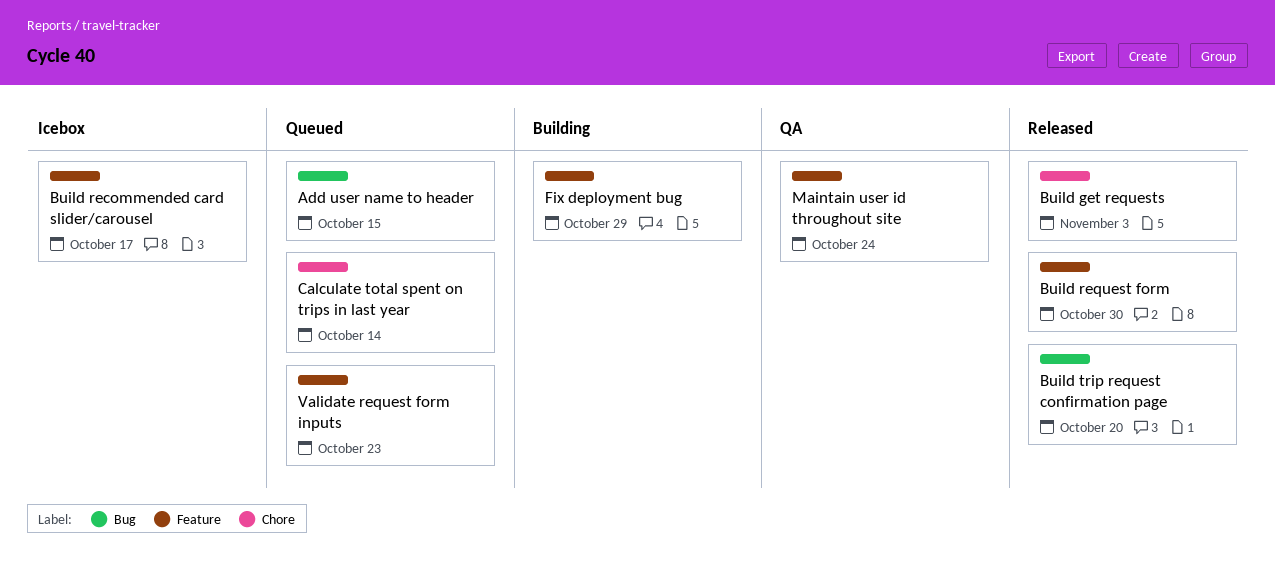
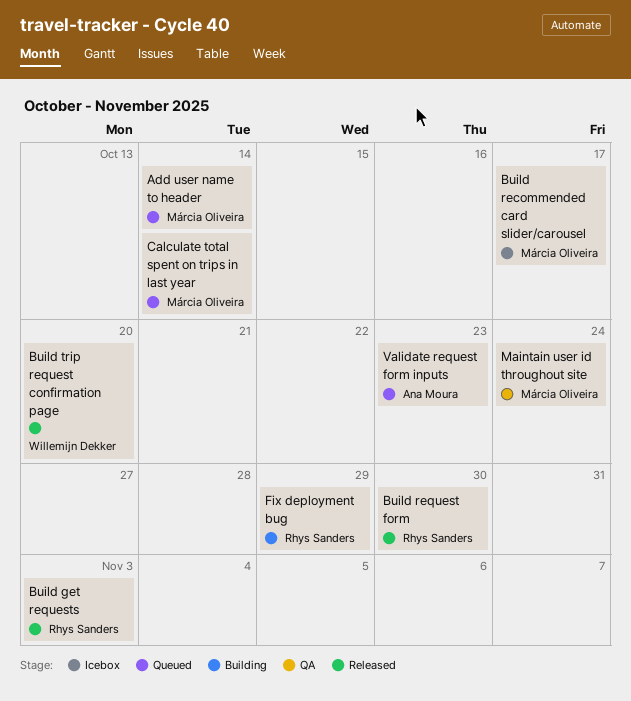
Add user name to header, due: Oct 15 -> Oct 14

